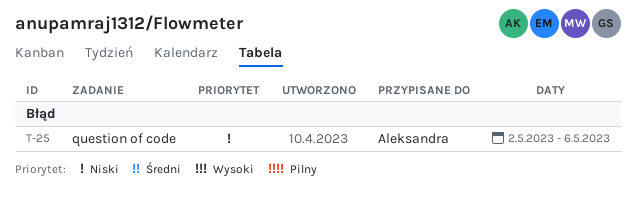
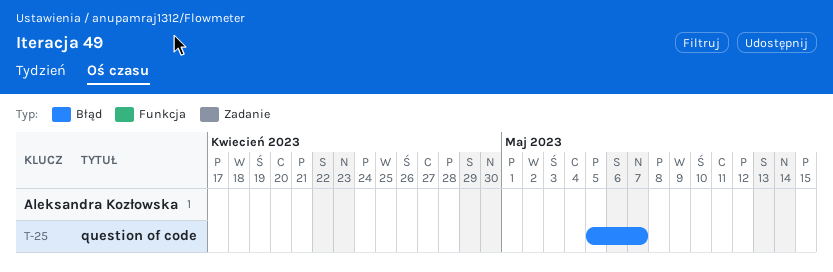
T-25, start: May 2 -> May 5
T-25, due: May 6 -> May 7

